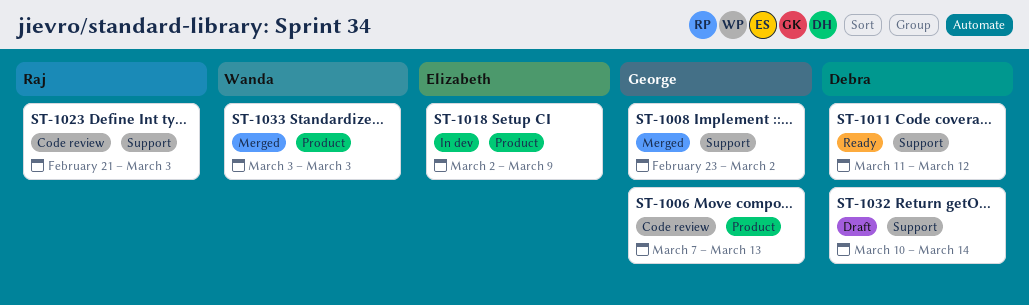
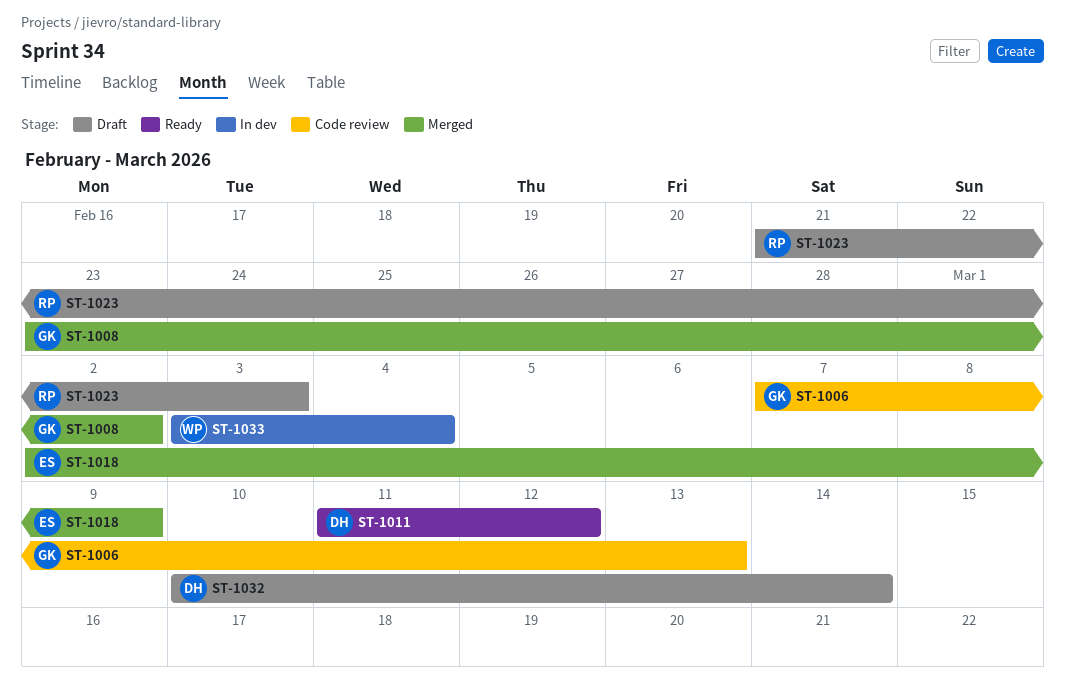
ST-1018, status: In dev -> Merged
ST-1023, status: Code review -> Draft
ST-1033, status: Merged -> In dev
ST-1033, due: Mar 3 -> Mar 4

